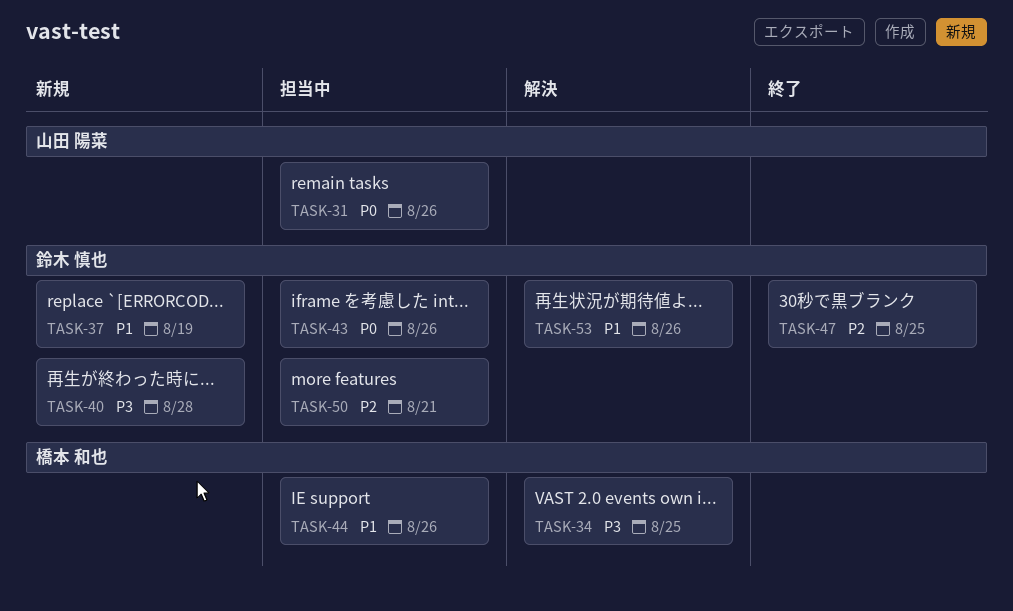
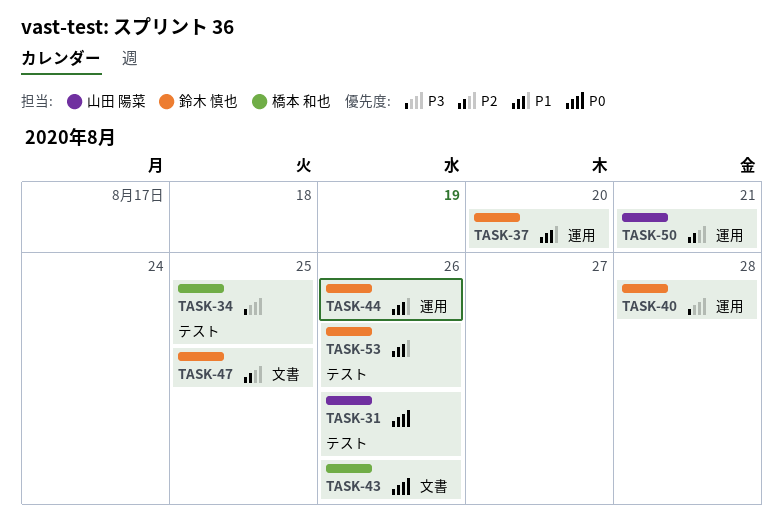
TASK-37, due: Aug 19 -> Aug 20
TASK-43, owner: 鈴木 慎也 -> 橋本 和也
TASK-44, owner: 橋本 和也 -> 鈴木 慎也
TASK-50, owner: 鈴木 慎也 -> 山田 陽菜

